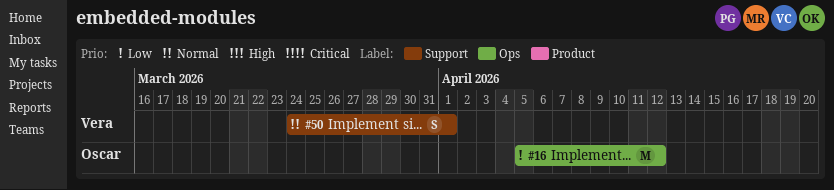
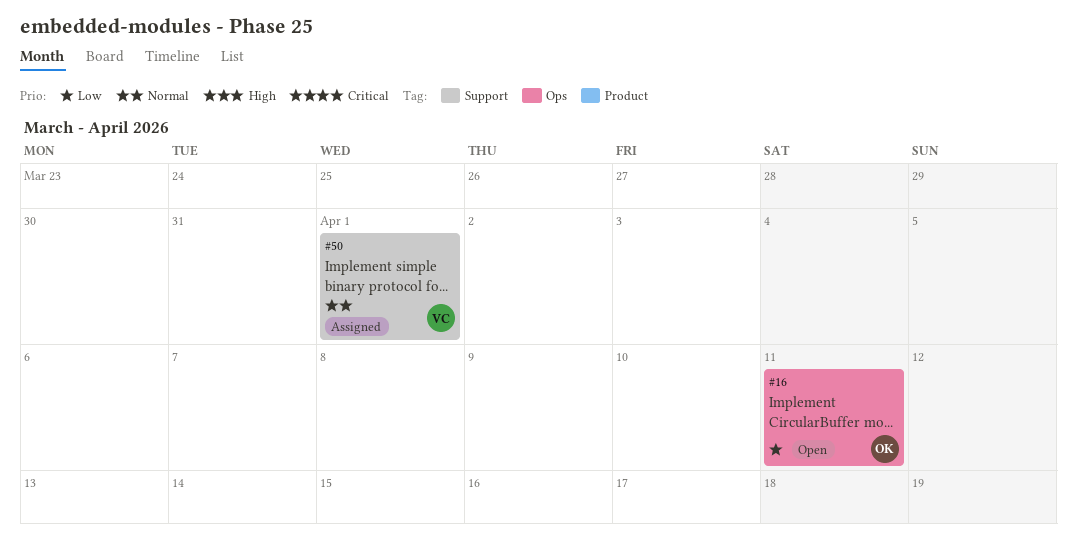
#16, due: Apr 12 -> Apr 11

